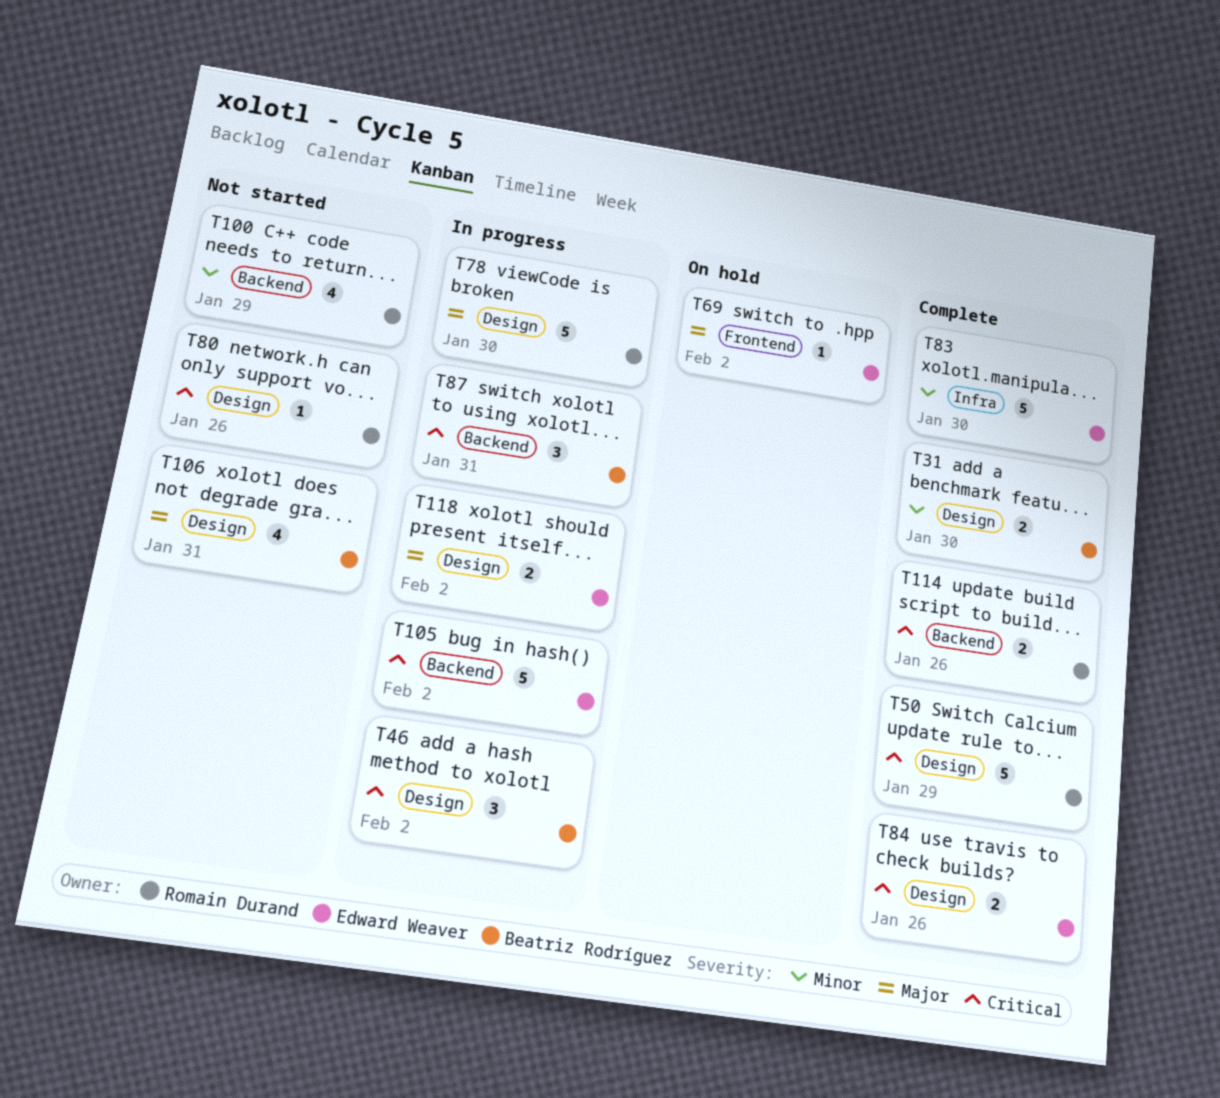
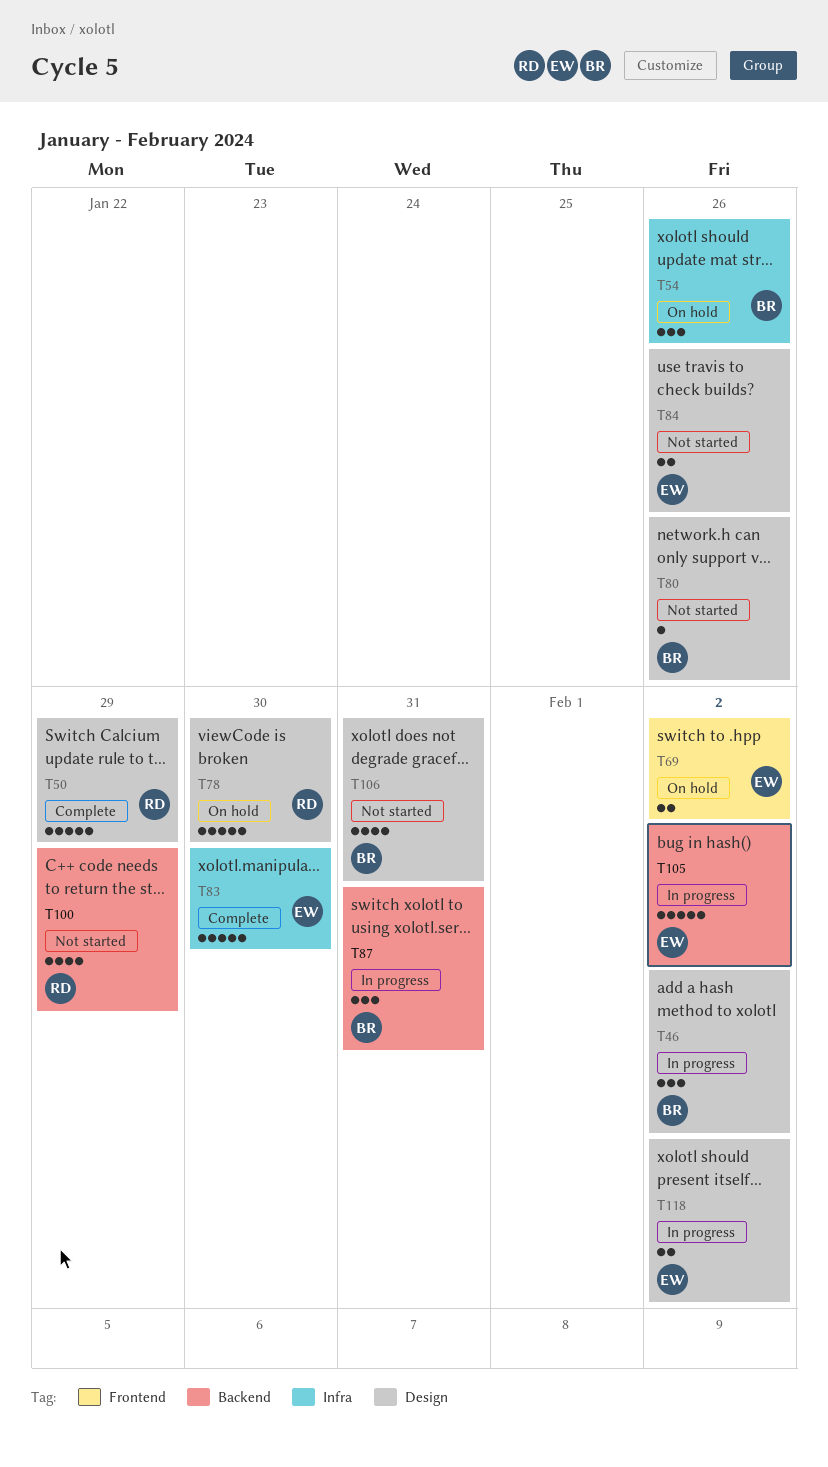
T31: present -> none
T54: none -> present
T69, estimate: 1 -> 2
T78, status: In progress -> On hold
T80, owner: Romain Durand -> Beatriz Rodríguez
T84, status: Complete -> Not started
T114: present -> none

